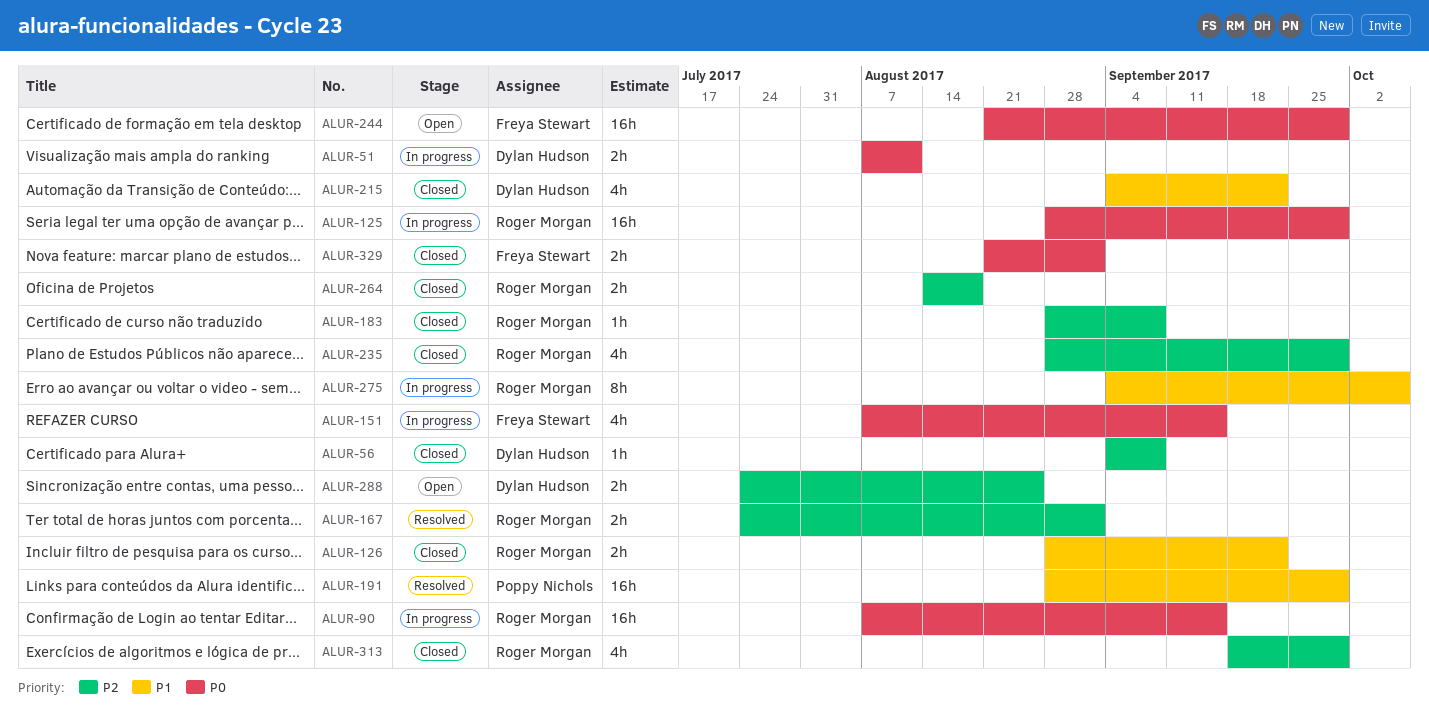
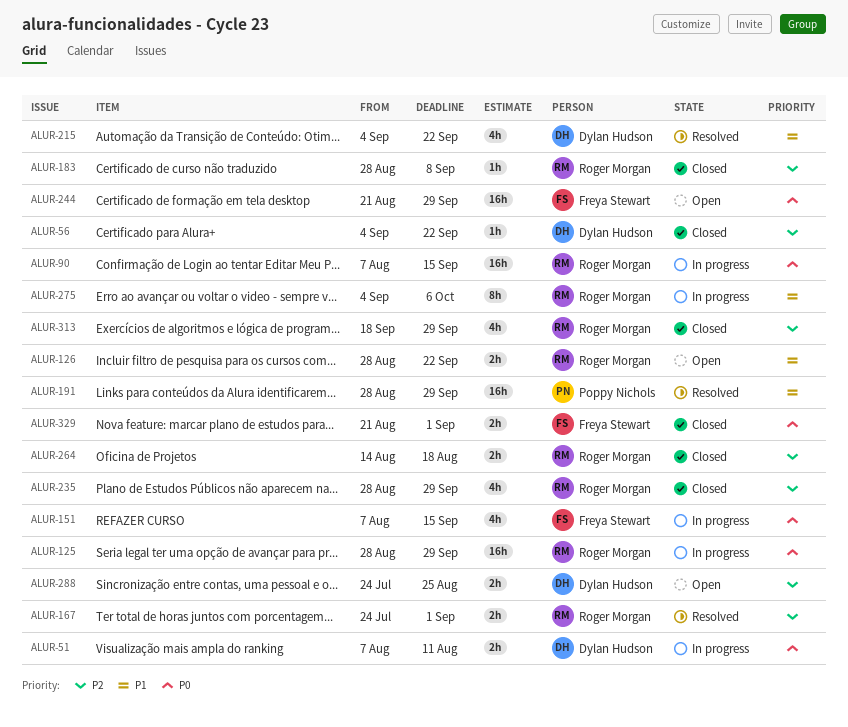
ALUR-56, due: Sep 8 -> Sep 22
ALUR-126, status: Closed -> Open
ALUR-215, status: Closed -> Resolved

